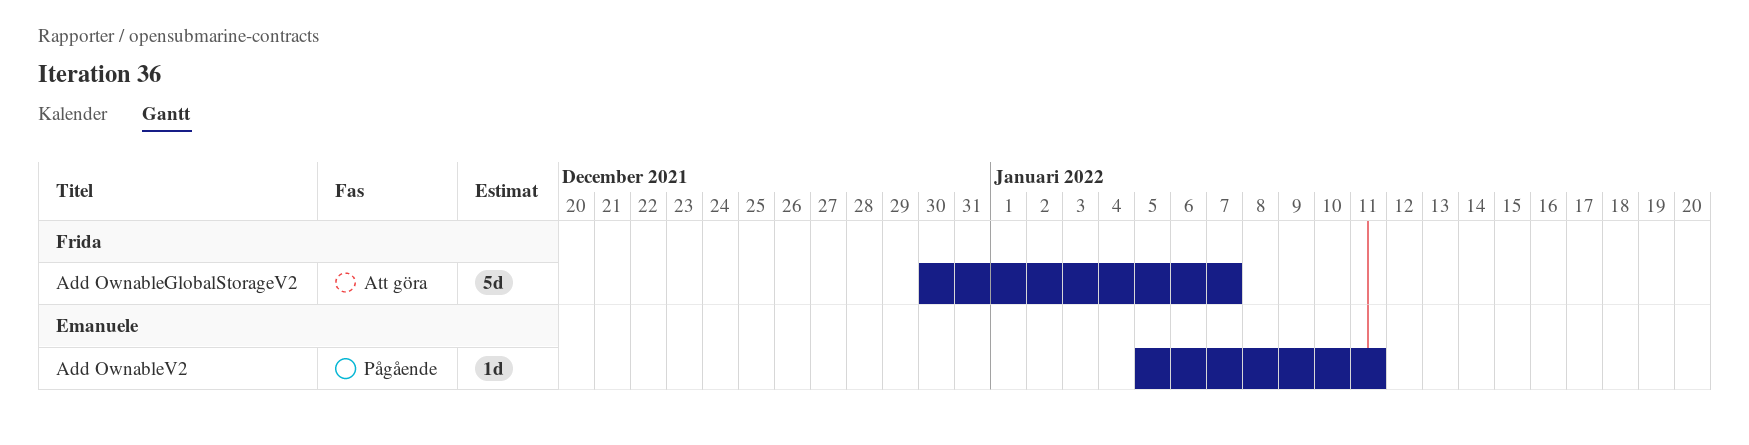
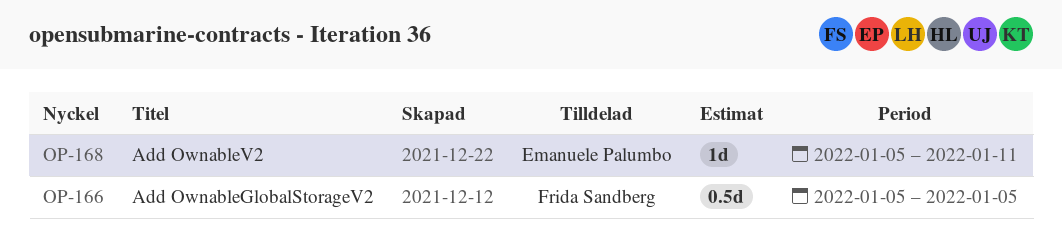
Add OwnableGlobalStorageV2, estimate: 5d -> 0.5d
Add OwnableGlobalStorageV2, start: Dec 30 -> Jan 5
Add OwnableGlobalStorageV2, due: Jan 7 -> Jan 5

